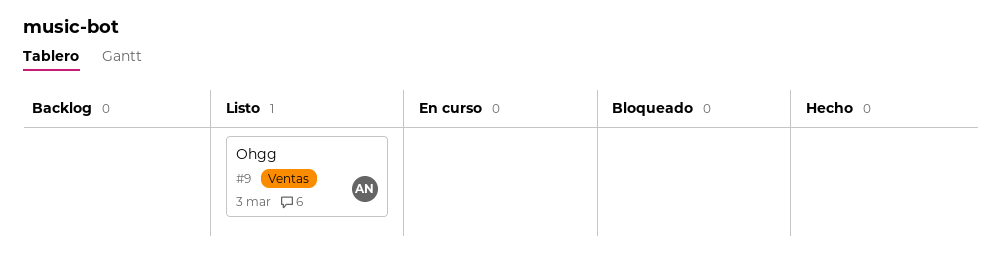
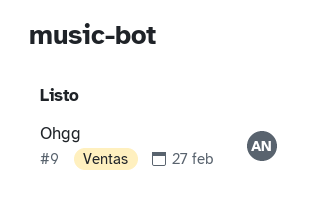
#9, due: Mar 3 -> Feb 27

